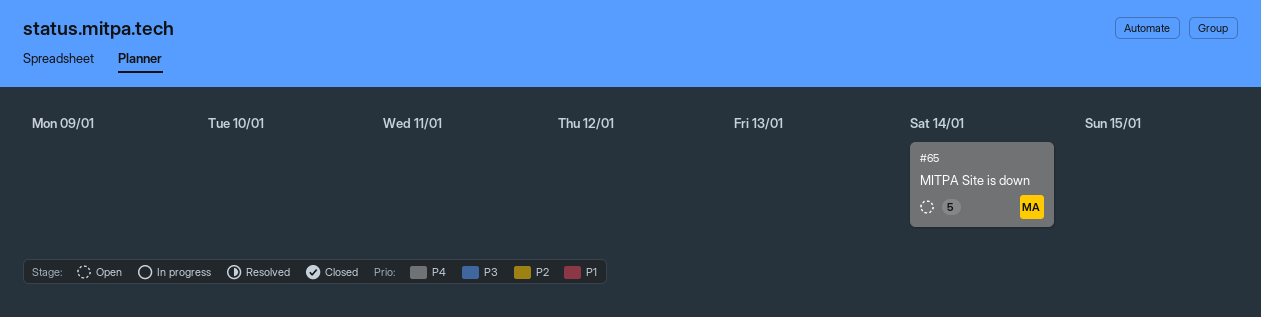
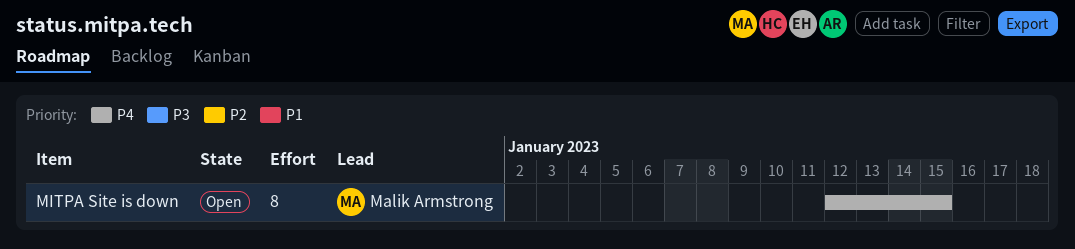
MITPA Site is down, estimate: 5 -> 8
MITPA Site is down, due: Jan 14 -> Jan 15

